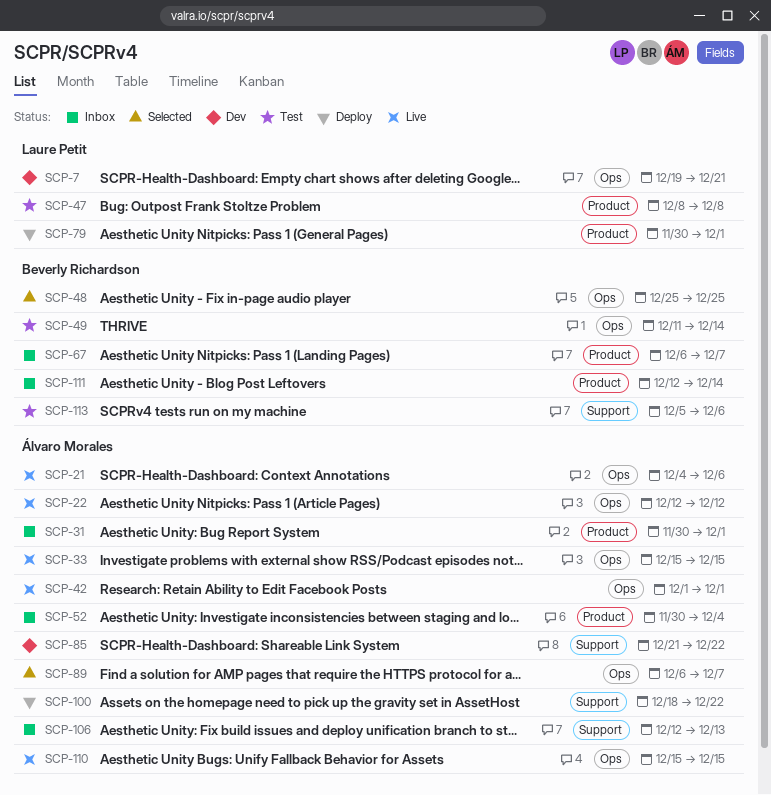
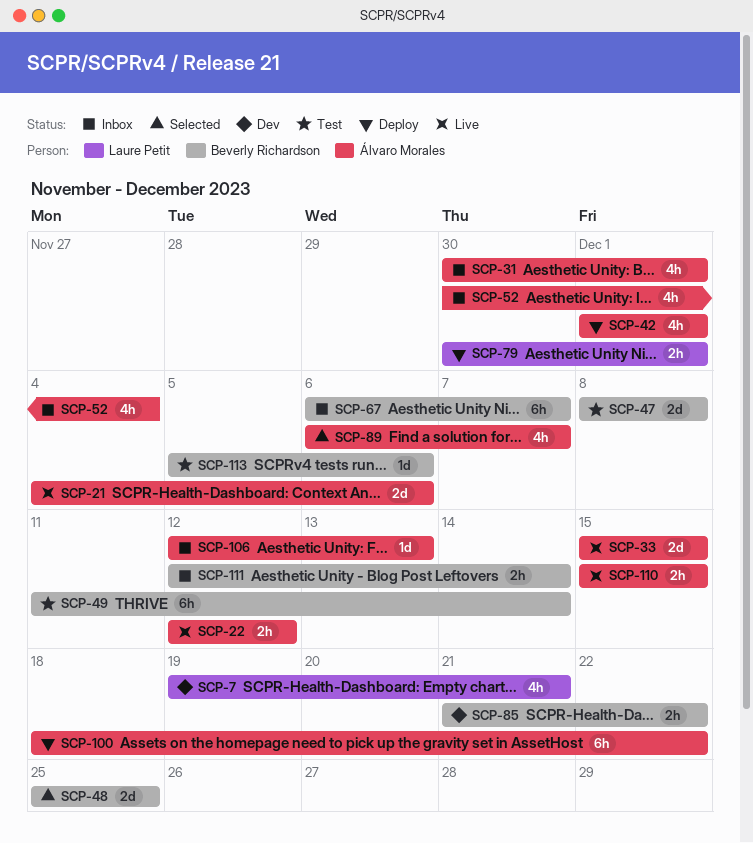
SCP-42, status: Live -> Deploy
SCP-47, owner: Laure Petit -> Beverly Richardson
SCP-85, owner: Álvaro Morales -> Beverly Richardson

